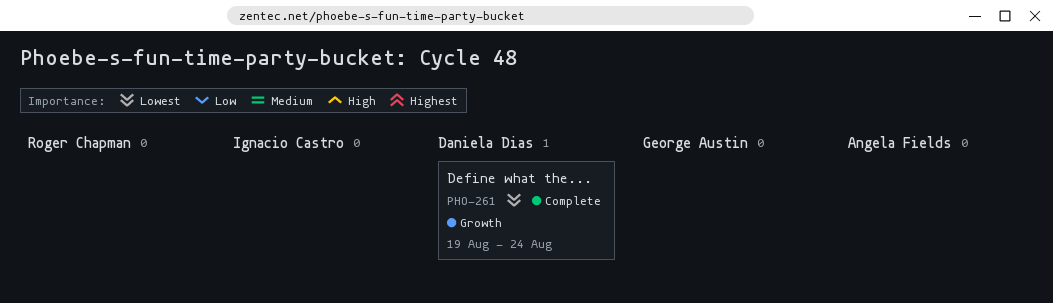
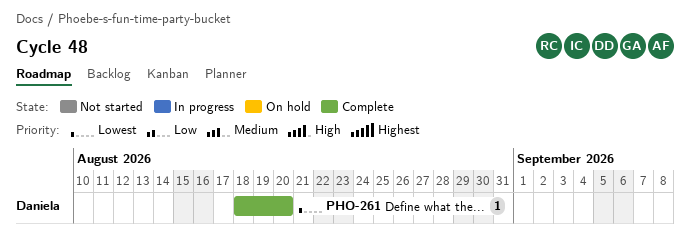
PHO-261, start: Aug 19 -> Aug 18
PHO-261, due: Aug 24 -> Aug 20

